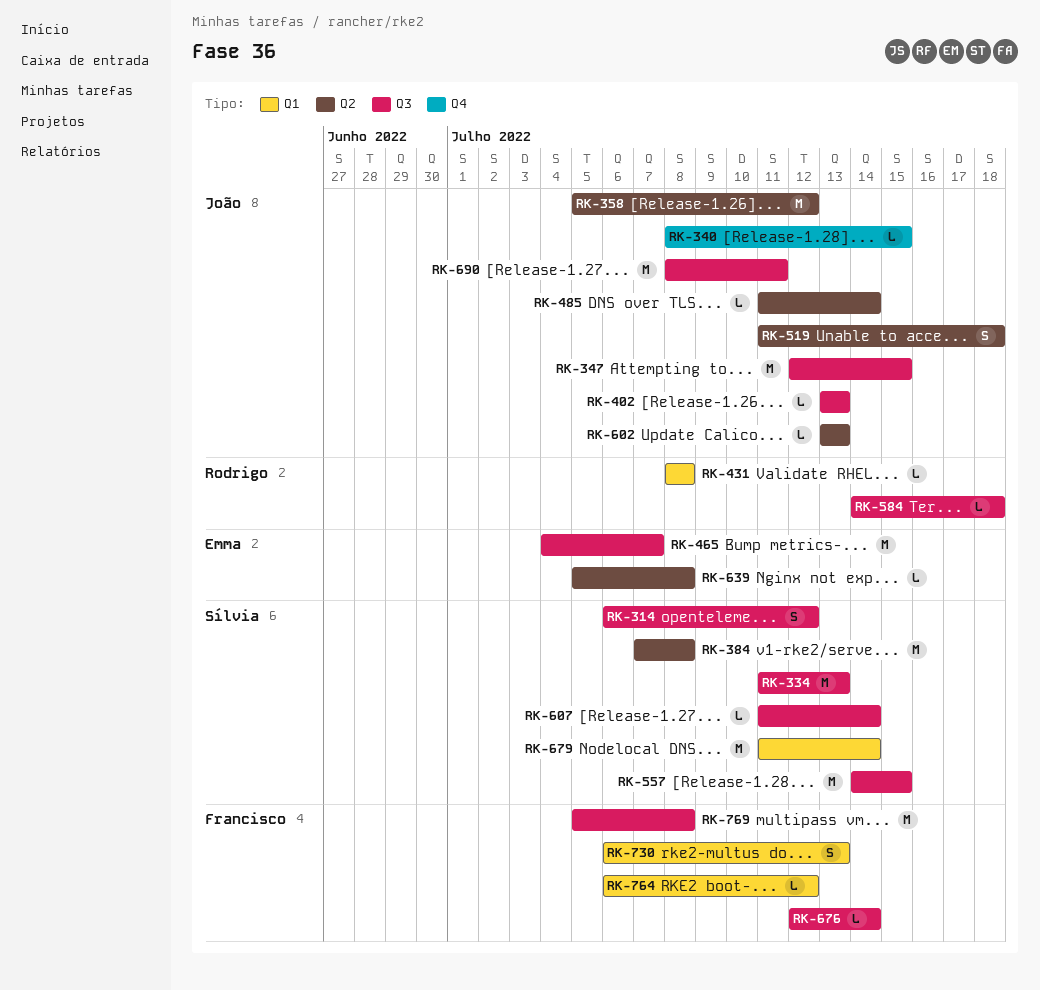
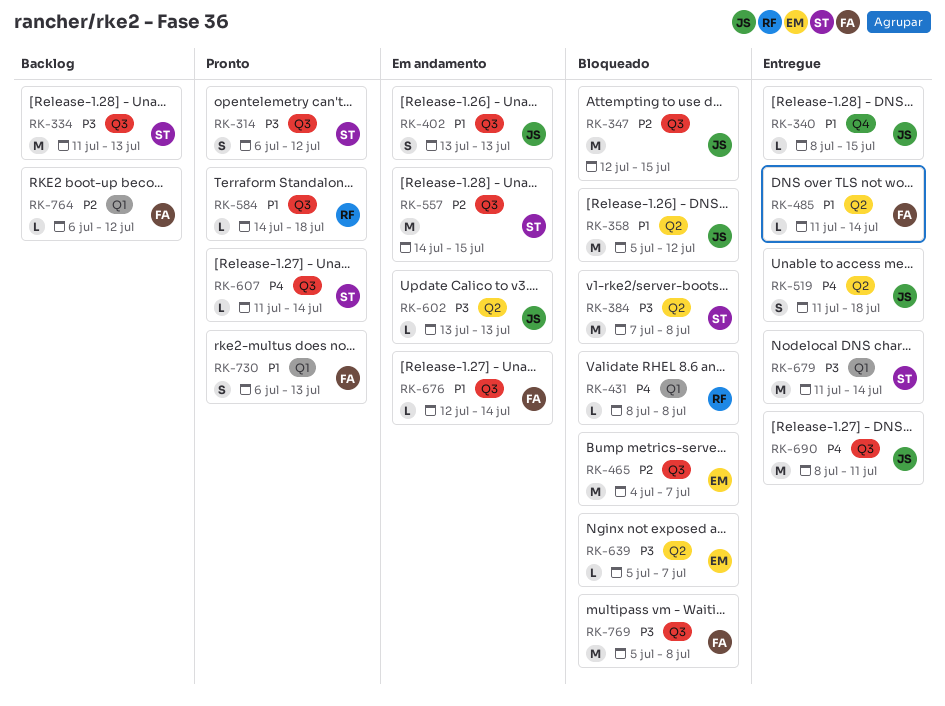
RK-402, estimate: L -> S
RK-485, owner: João -> Francisco
RK-639, due: Jul 8 -> Jul 7

